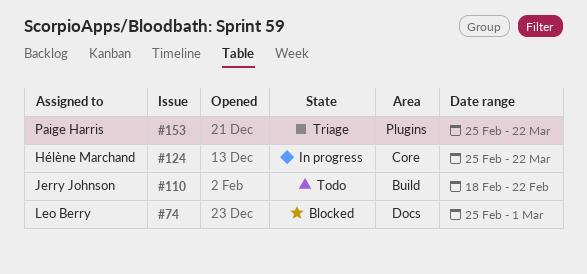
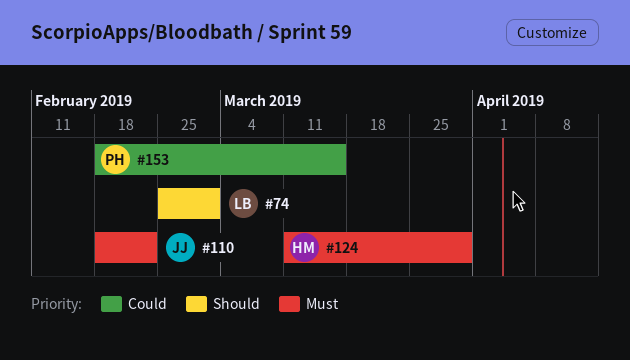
#124, start: Feb 25 -> Mar 11
#124, due: Mar 22 -> Mar 29
#153, start: Feb 25 -> Feb 18
#153, due: Mar 22 -> Mar 15

